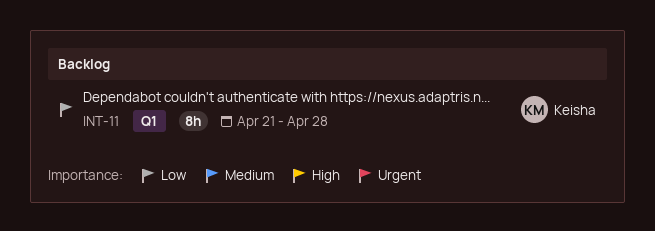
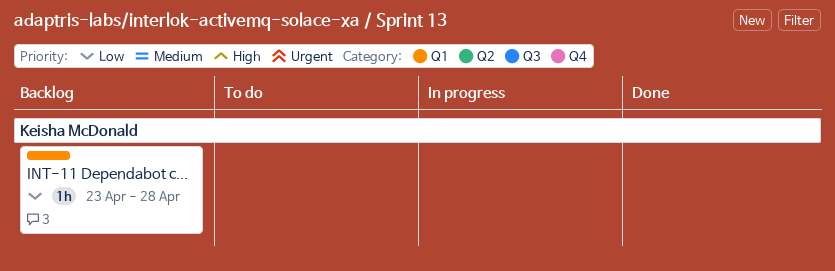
INT-11, estimate: 8h -> 1h
INT-11, start: Apr 21 -> Apr 23

